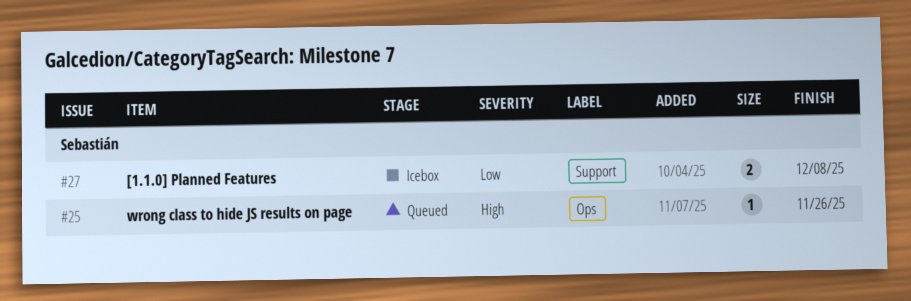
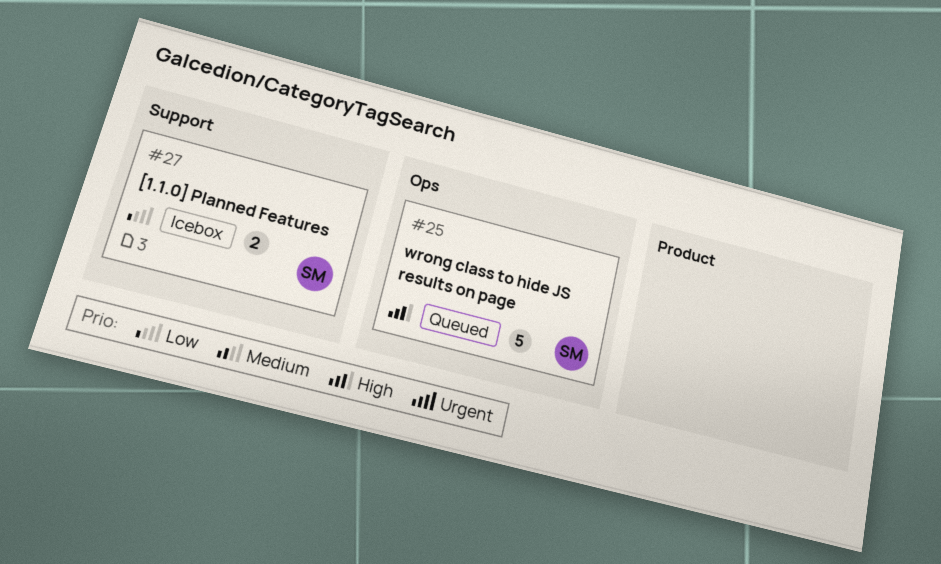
#25, estimate: 1 -> 5

